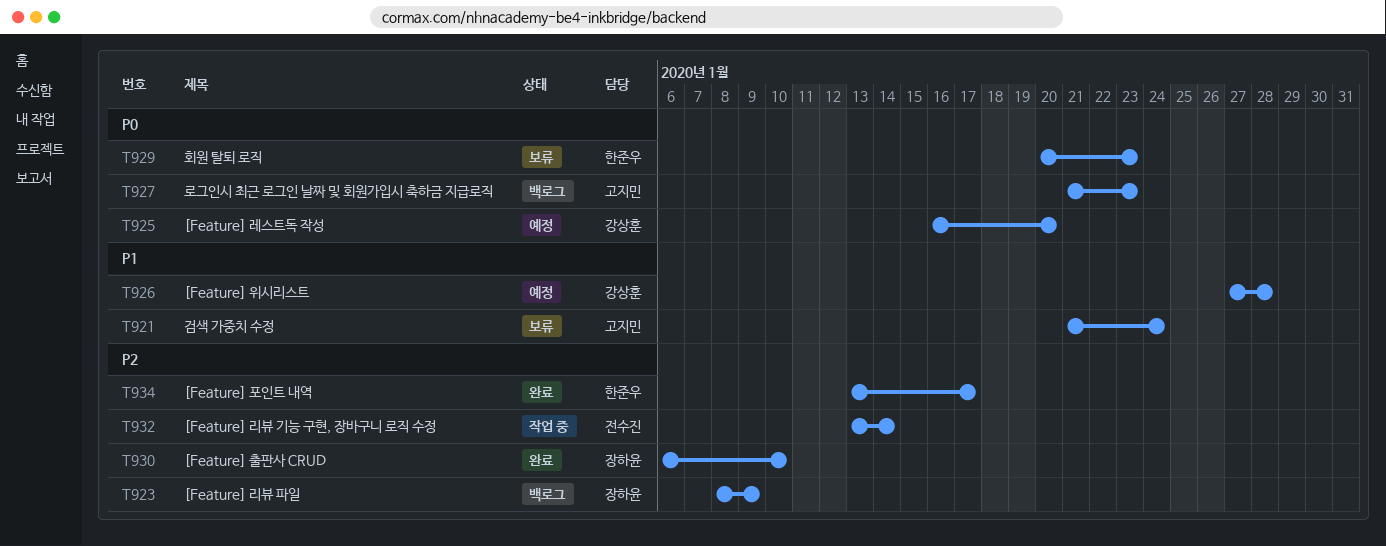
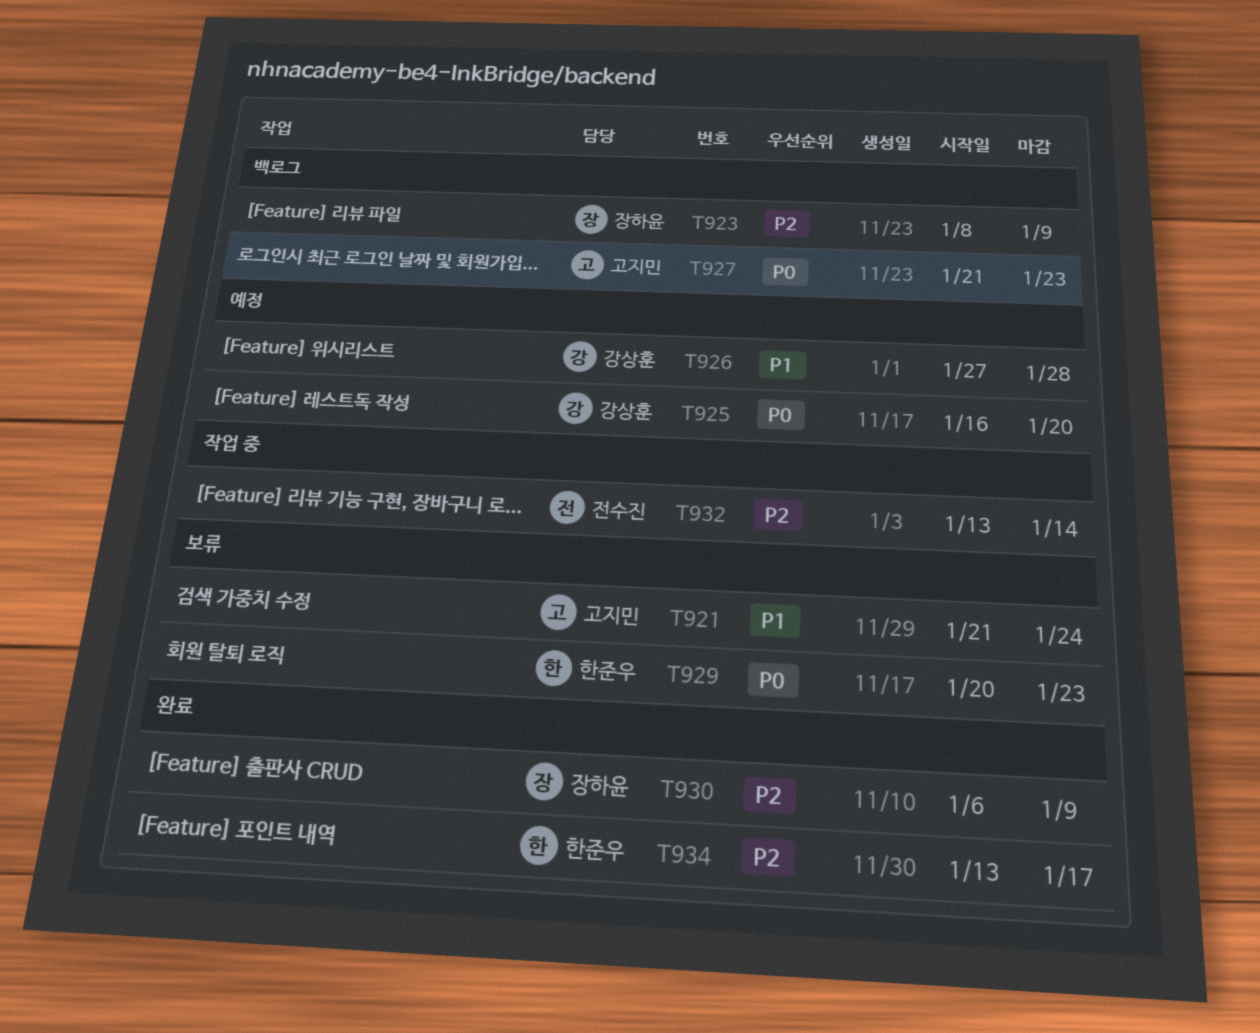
T930, due: Jan 10 -> Jan 9

